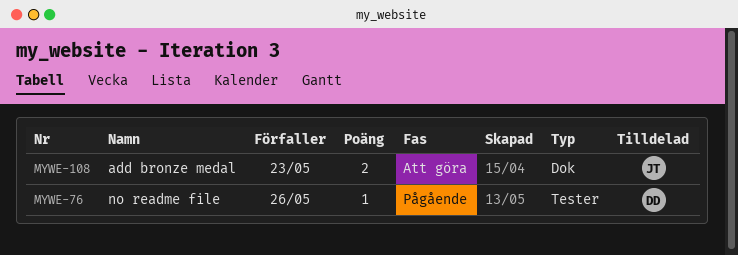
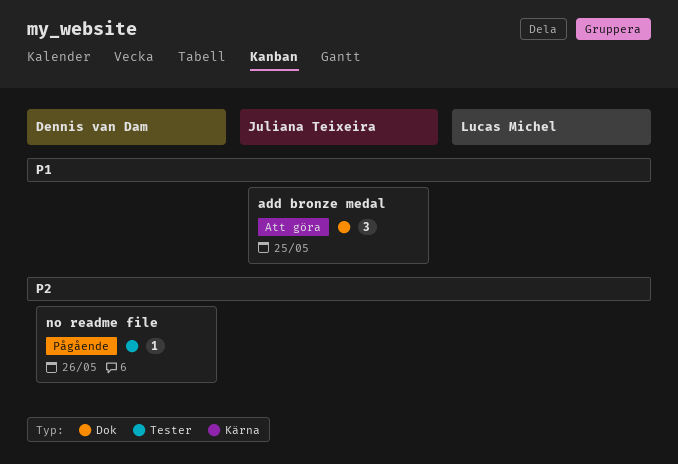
add bronze medal, estimate: 2 -> 3
add bronze medal, due: May 23 -> May 25

